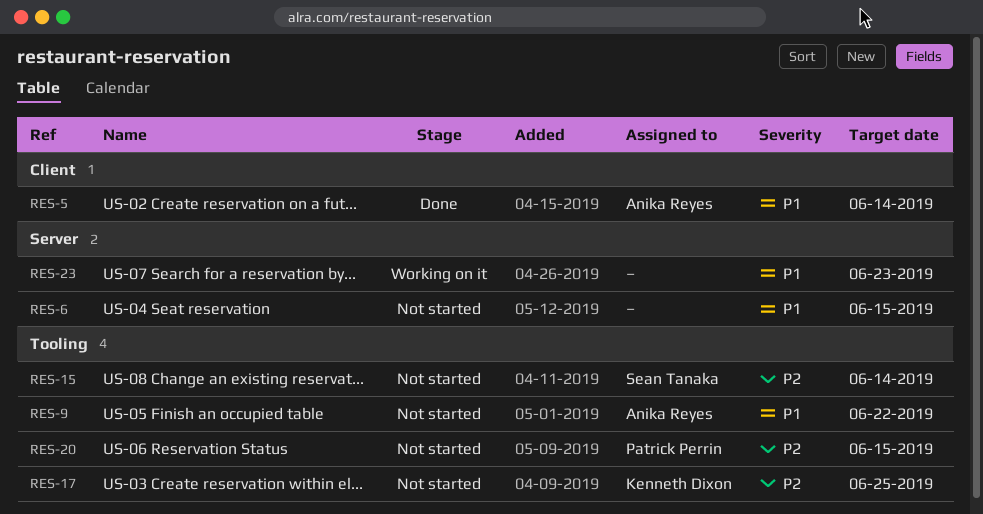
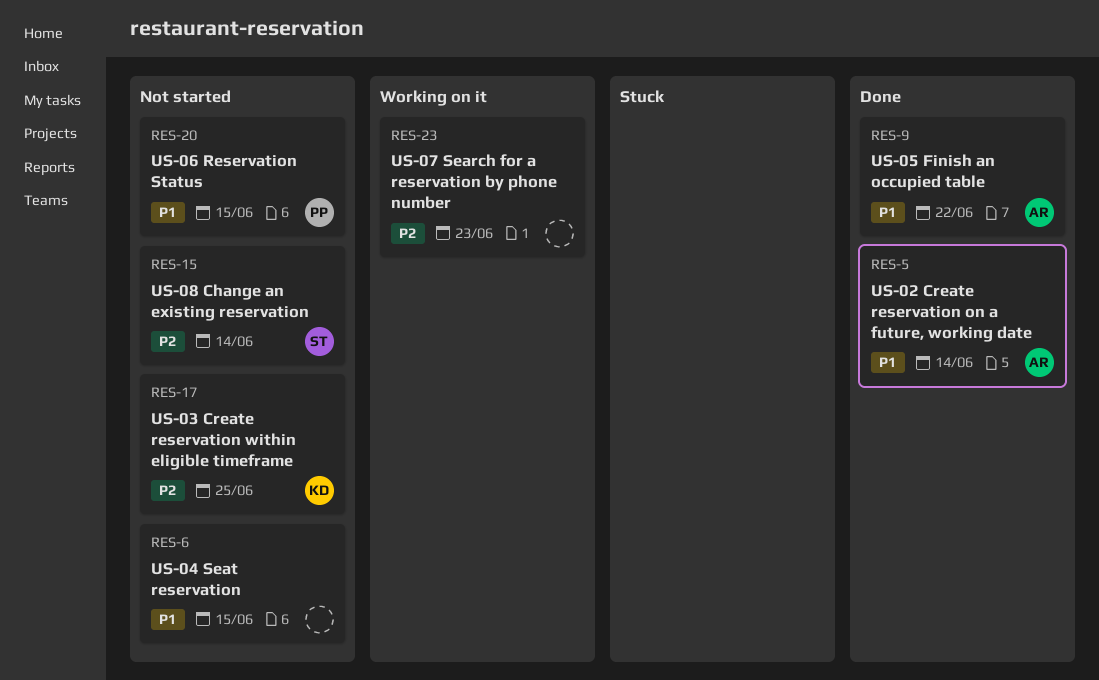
RES-9, status: Not started -> Done
RES-20, priority: P2 -> P1
RES-23, priority: P1 -> P2

